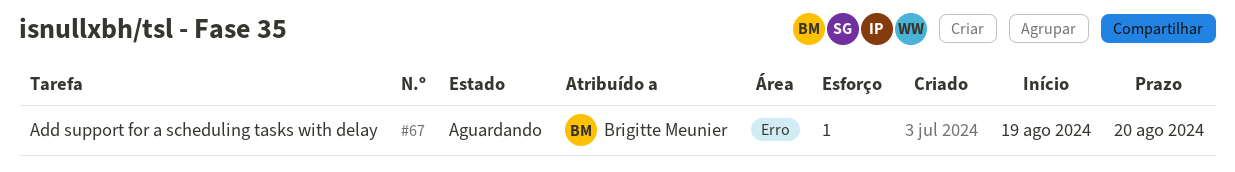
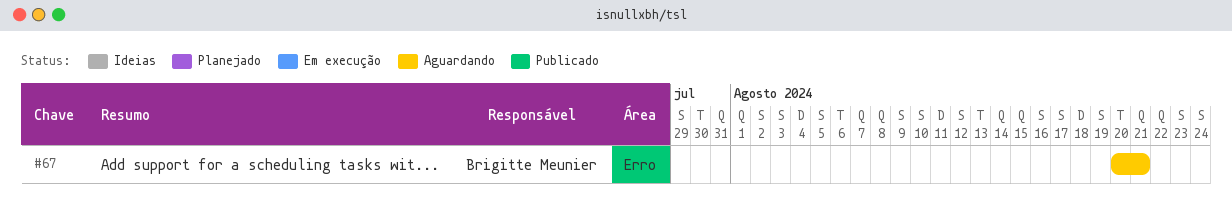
#67, start: Aug 19 -> Aug 20
#67, due: Aug 20 -> Aug 21

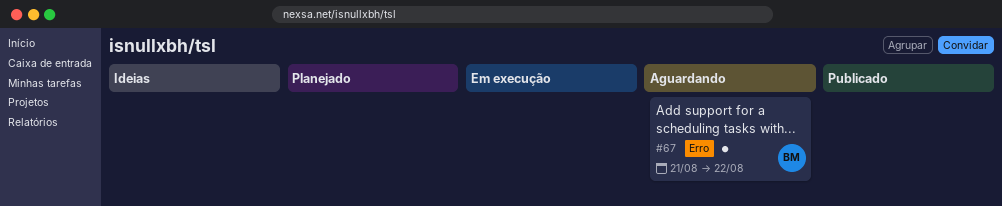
#67, start: Aug 20 -> Aug 21
#67, due: Aug 21 -> Aug 22

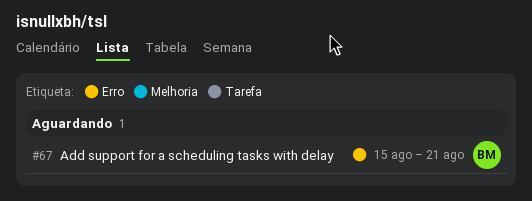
#67, start: Aug 21 -> Aug 15
#67, due: Aug 22 -> Aug 21

